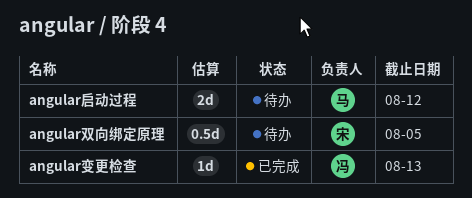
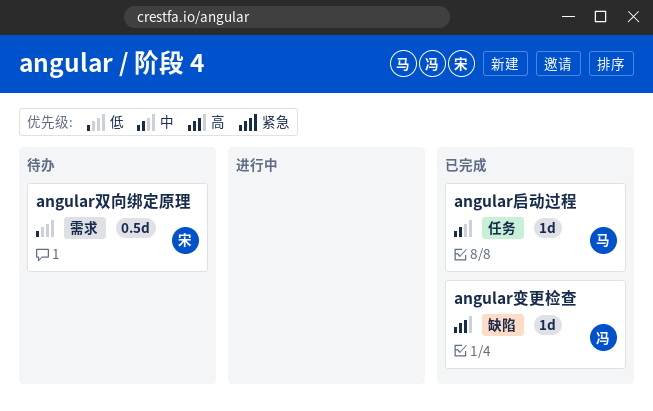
angular启动过程, status: 待办 -> 已完成
angular启动过程, estimate: 2d -> 1d

